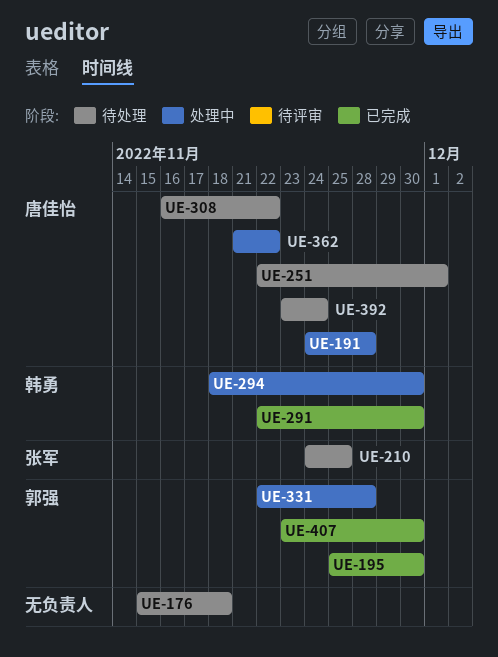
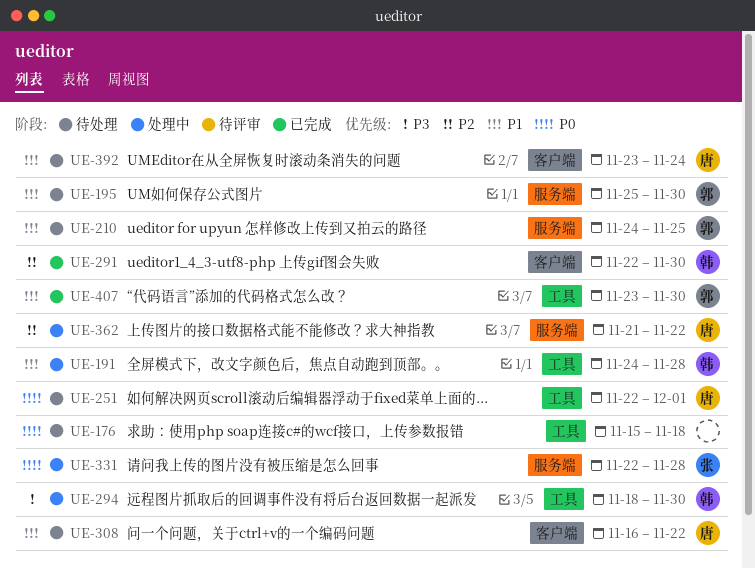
UE-191, owner: 唐佳怡 -> 韩勇
UE-195, status: 已完成 -> 待处理
UE-210, owner: 张军 -> 郭强
UE-331, owner: 郭强 -> 张军

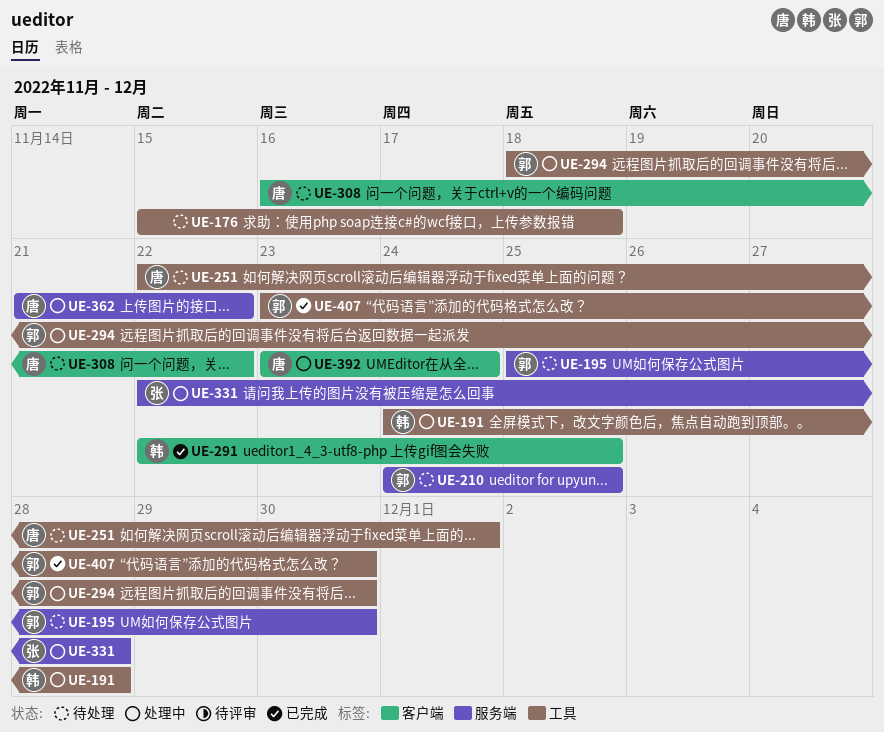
UE-291, due: Nov 30 -> Nov 25
UE-294, owner: 韩 -> 郭
UE-392, status: 待处理 -> 处理中

